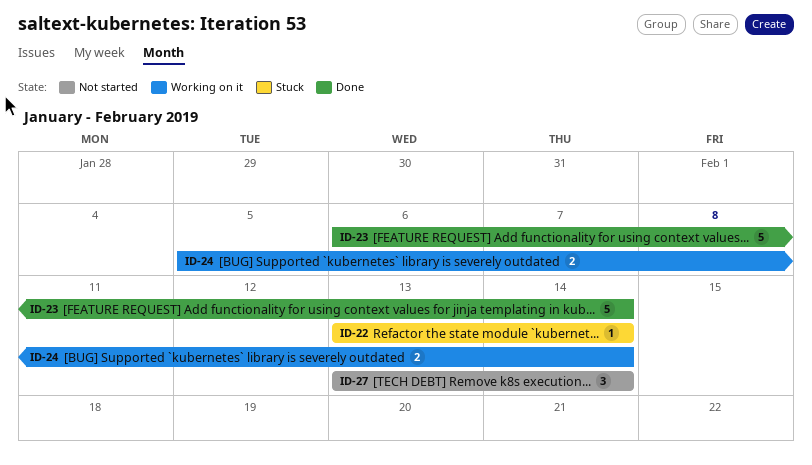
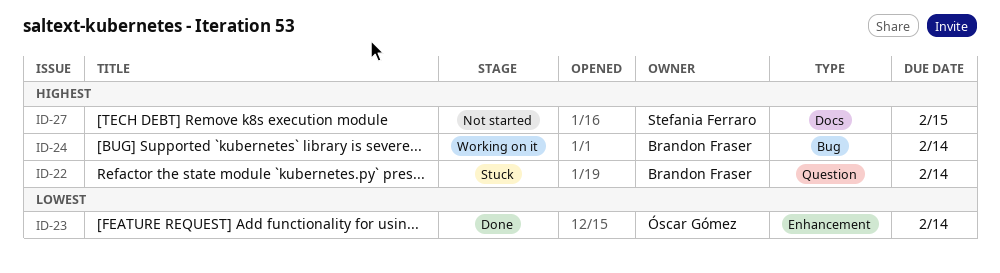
ID-27, due: Feb 14 -> Feb 15

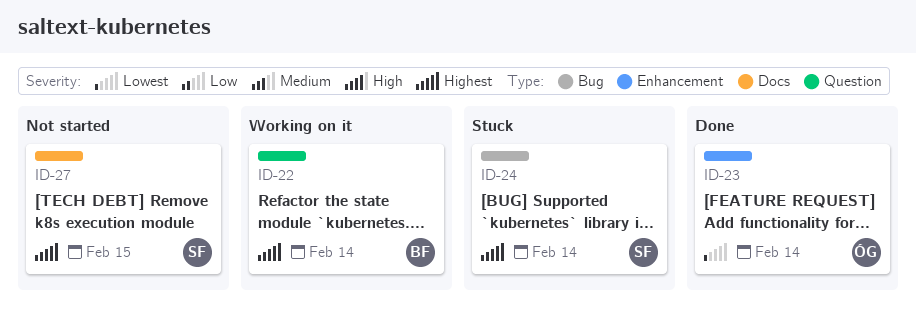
ID-22, status: Stuck -> Working on it
ID-24, status: Working on it -> Stuck
ID-24, owner: Brandon Fraser -> Stefania Ferraro

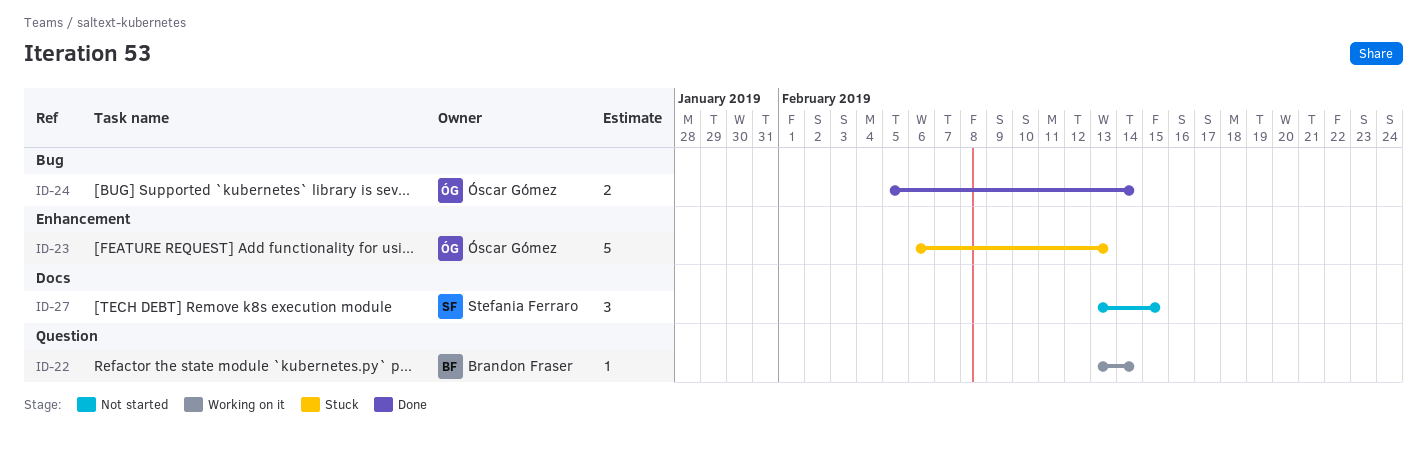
ID-23, status: Done -> Stuck
ID-23, due: Feb 14 -> Feb 13
ID-24, status: Stuck -> Done
ID-24, owner: Stefania Ferraro -> Óscar Gómez

